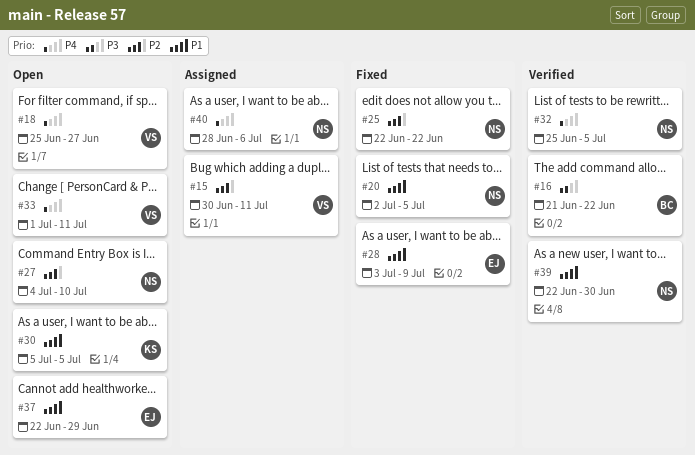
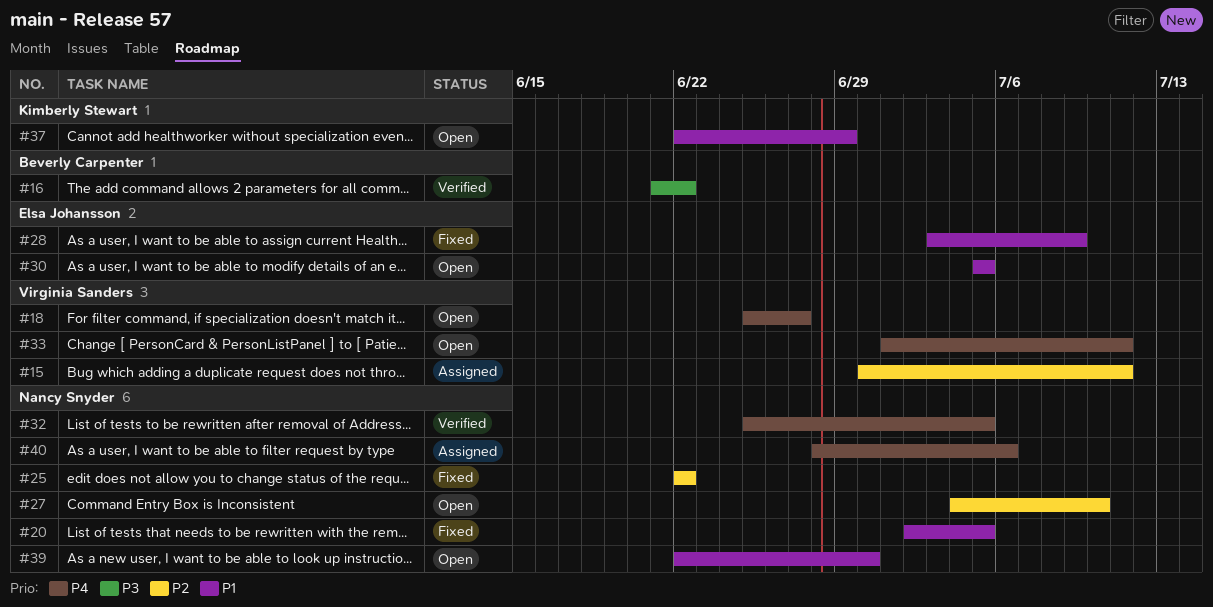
#30, owner: Kimberly Stewart -> Elsa Johansson
#37, owner: Elsa Johansson -> Kimberly Stewart
#39, status: Verified -> Open

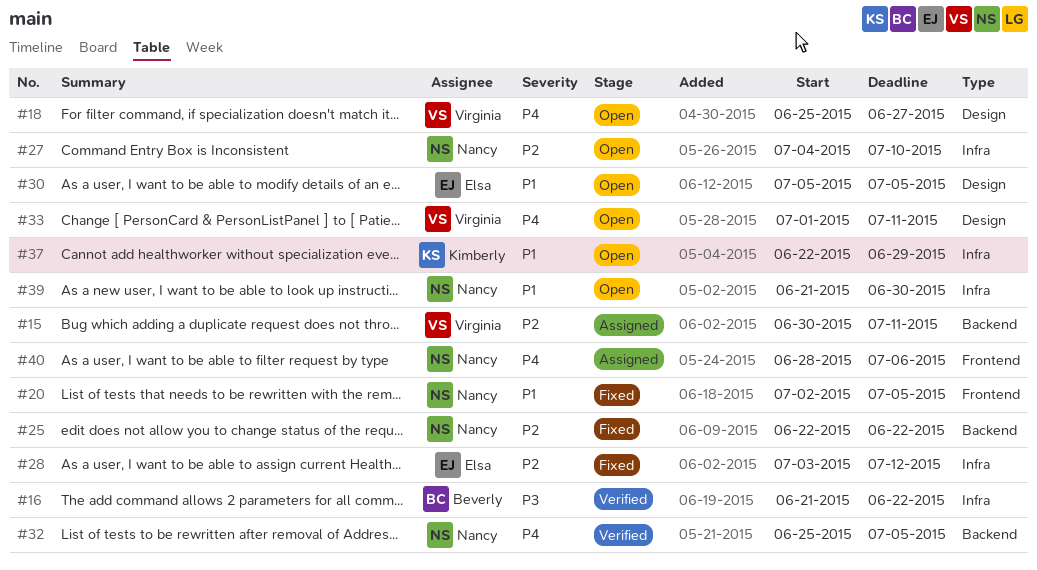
#28, priority: P1 -> P2
#28, due: Jul 9 -> Jul 12
#39, start: Jun 22 -> Jun 21

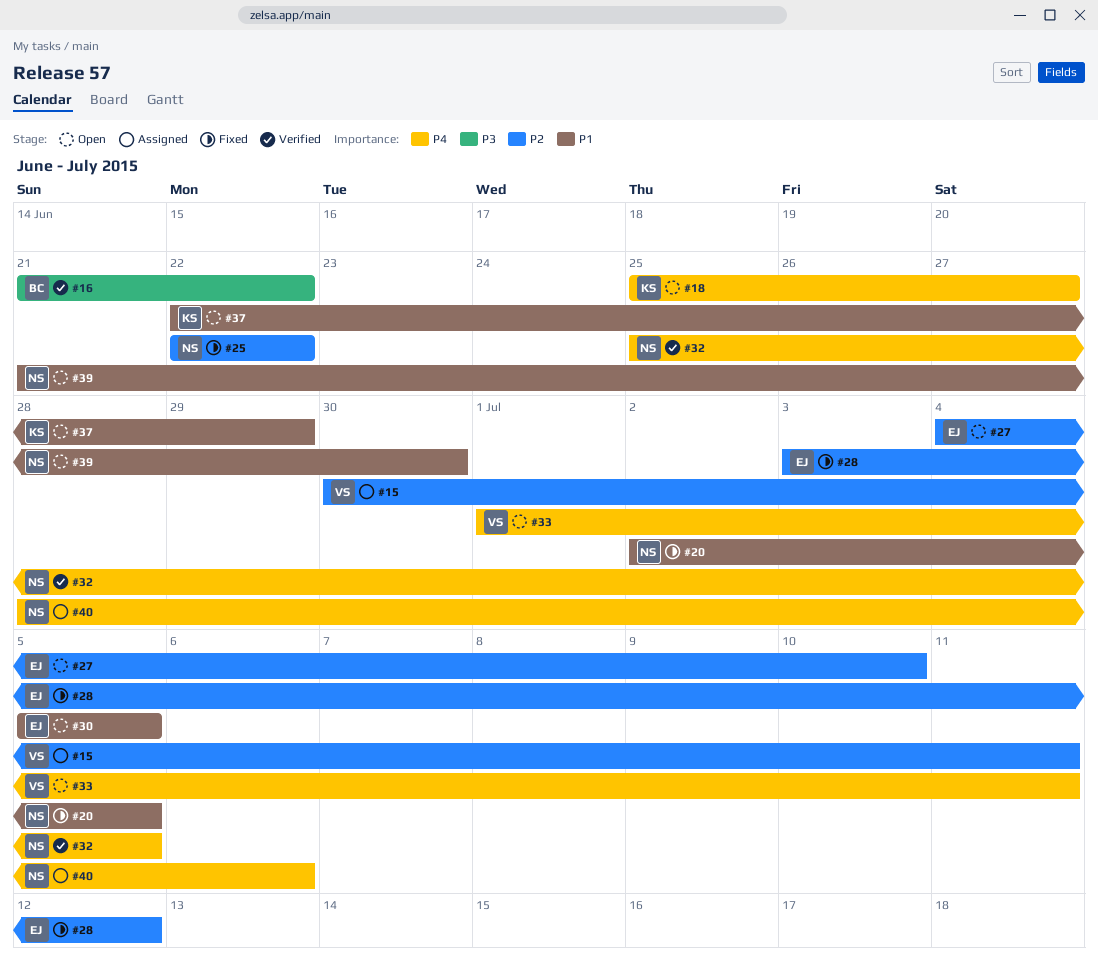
#18, owner: Virginia -> Kimberly
#27, owner: Nancy -> Elsa

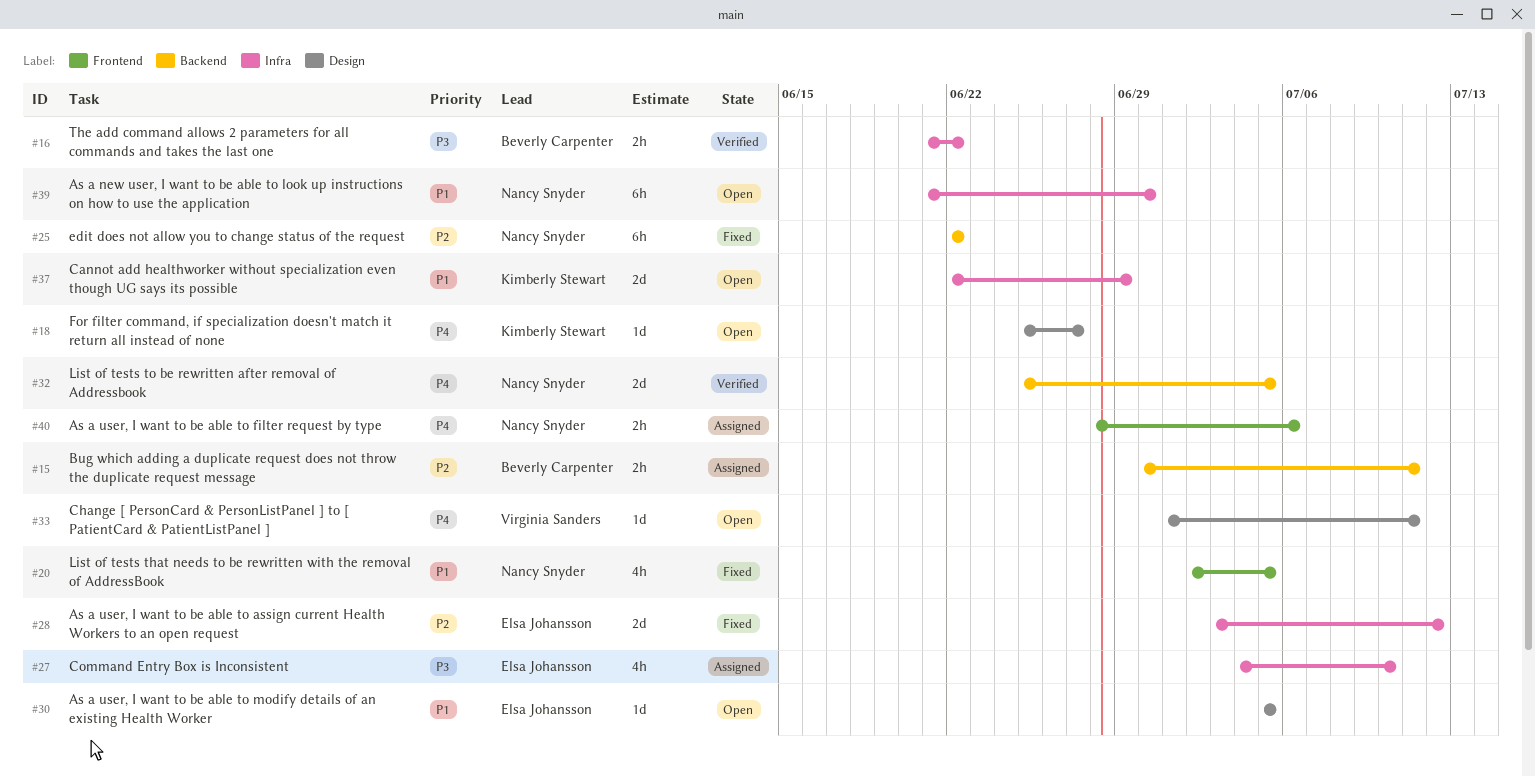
#15, owner: Virginia Sanders -> Beverly Carpenter
#27, status: Open -> Assigned
#27, priority: P2 -> P3

